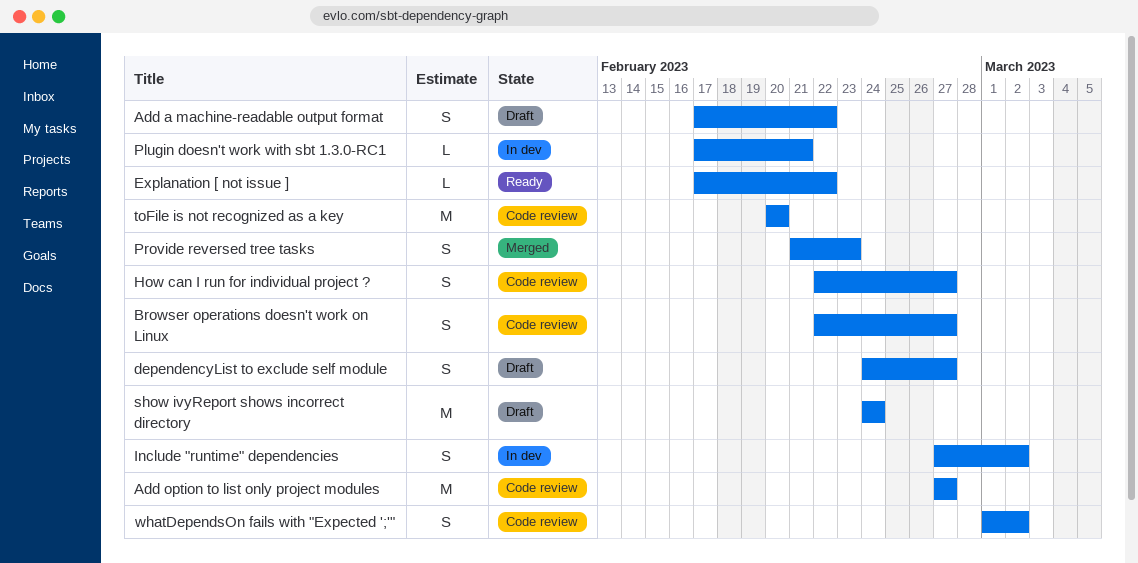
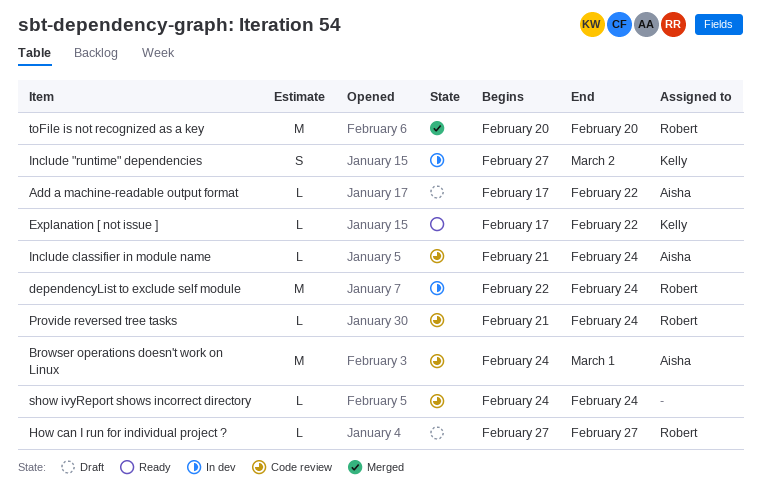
Add a machine-readable output format, estimate: S -> L
Add option to list only project modules: present -> none
Browser operations doesn't work on Linux, estimate: S -> M
Browser operations doesn't work on Linux, start: Feb 22 -> Feb 24
Browser operations doesn't work on Linux, due: Feb 27 -> Mar 1
dependencyList to exclude self module, status: Draft -> In dev
dependencyList to exclude self module, estimate: S -> M
dependencyList to exclude self module, start: Feb 24 -> Feb 22
dependencyList to exclude self module, due: Feb 27 -> Feb 24
How can I run for individual project ?, status: Code review -> Draft
How can I run for individual project ?, estimate: S -> L
How can I run for individual project ?, start: Feb 22 -> Feb 27
Include classifier in module name: none -> present
Plugin doesn't work with sbt 1.3.0-RC1: present -> none
Provide reversed tree tasks, status: Merged -> Code review
Provide reversed tree tasks, estimate: S -> L
Provide reversed tree tasks, due: Feb 23 -> Feb 24
show ivyReport shows incorrect directory, status: Draft -> Code review
show ivyReport shows incorrect directory, estimate: M -> L
toFile is not recognized as a key, status: Code review -> Merged
whatDependsOn fails with "Expected ';'": present -> none

